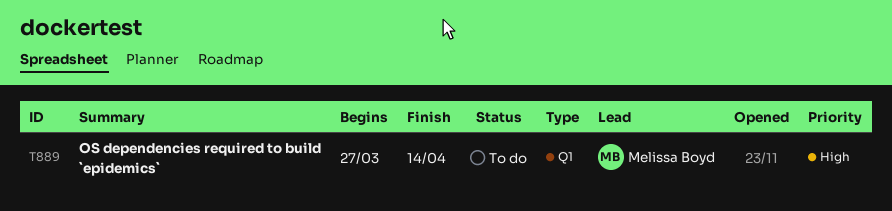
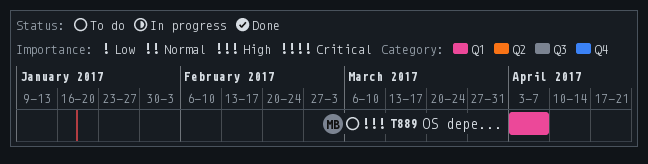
T889, start: Mar 27 -> Apr 3
T889, due: Apr 14 -> Apr 7

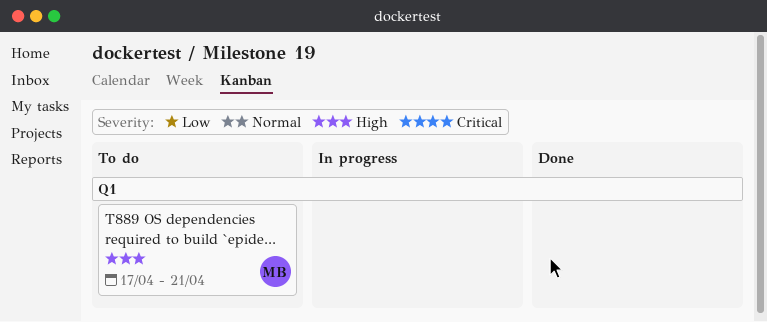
T889, start: Apr 3 -> Apr 17
T889, due: Apr 7 -> Apr 21

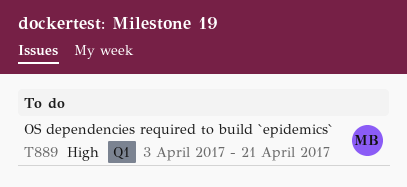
T889, start: Apr 17 -> Apr 3

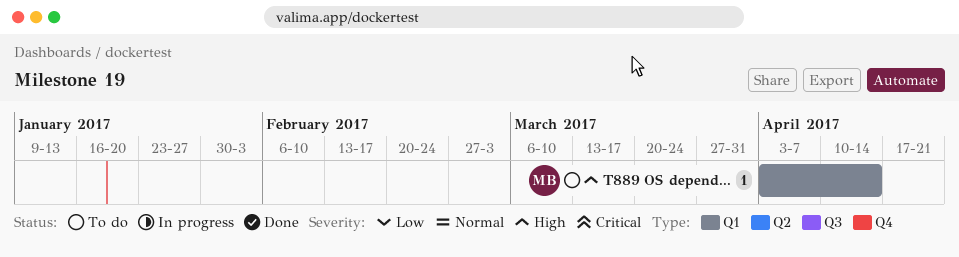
T889, due: Apr 21 -> Apr 14

